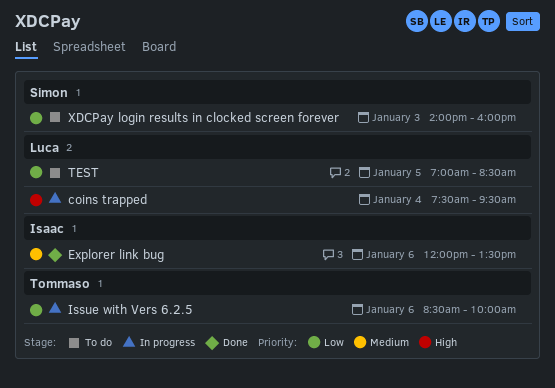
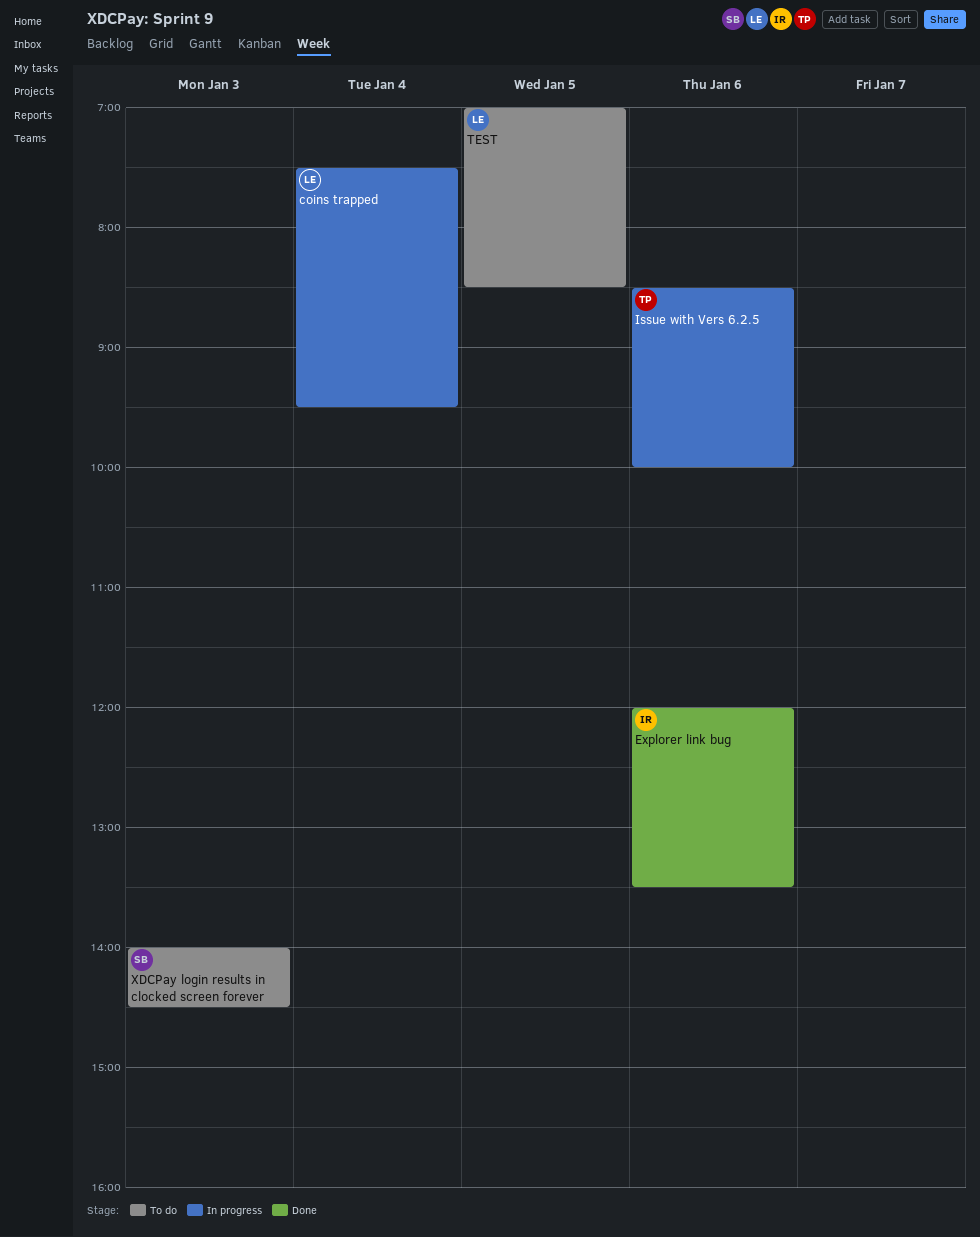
XDCPay login results in clocked screen forever, ends: 16:00 -> 14:30

